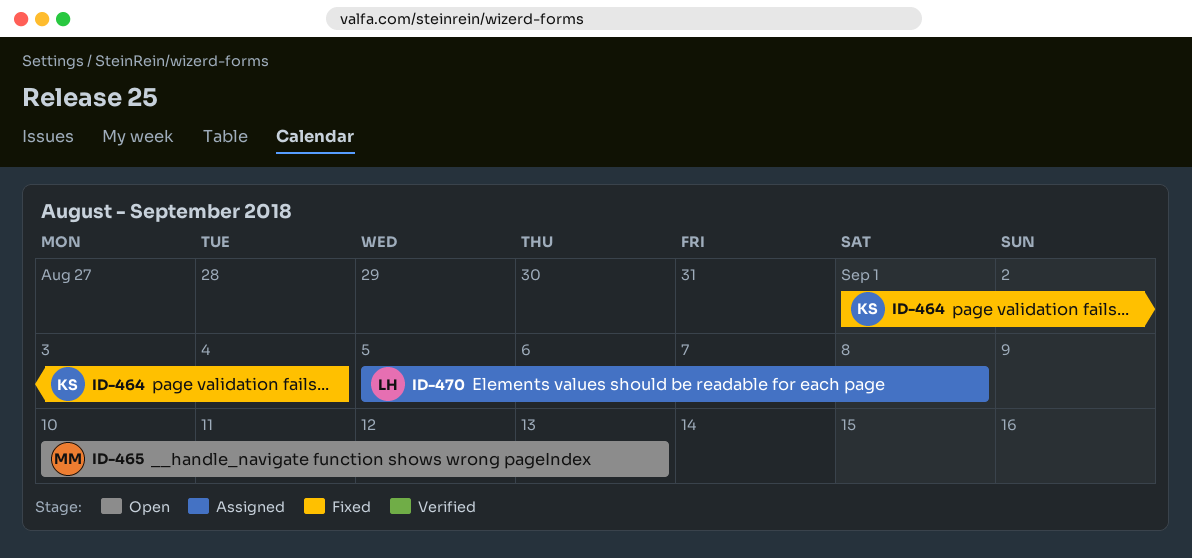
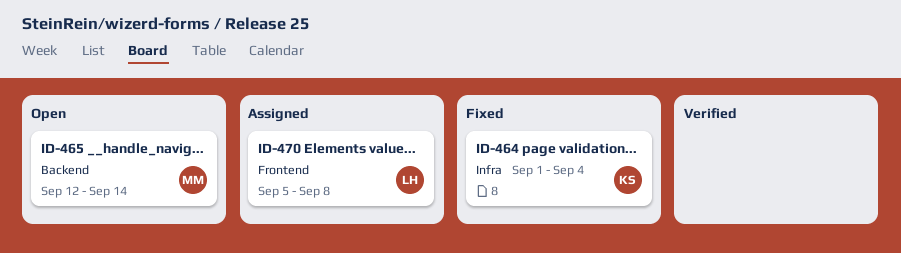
ID-465, start: Sep 10 -> Sep 12
ID-465, due: Sep 13 -> Sep 14

